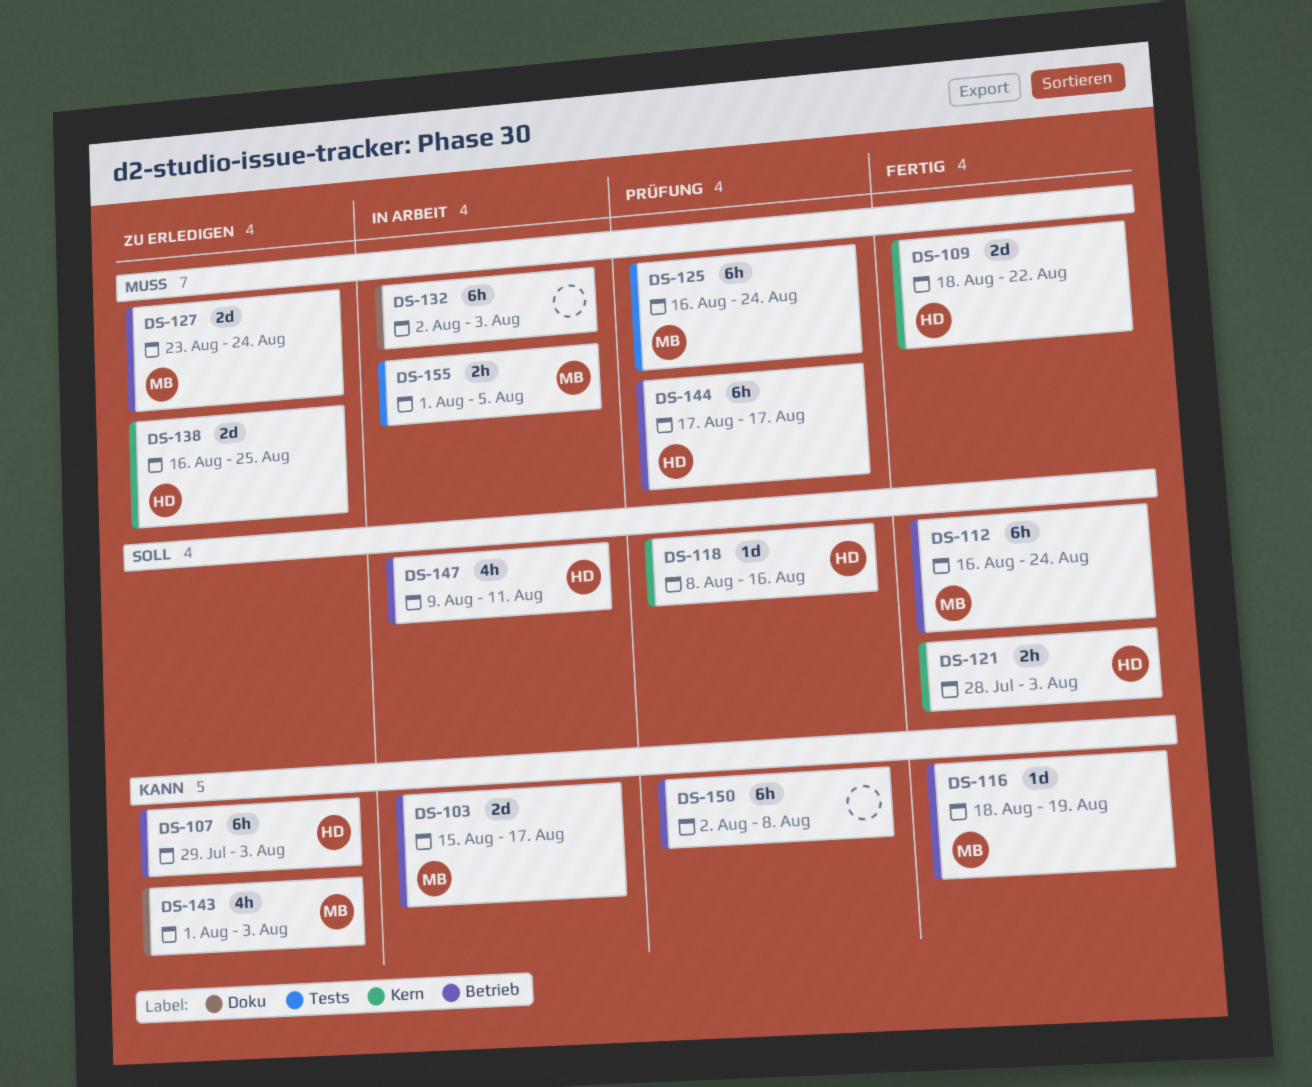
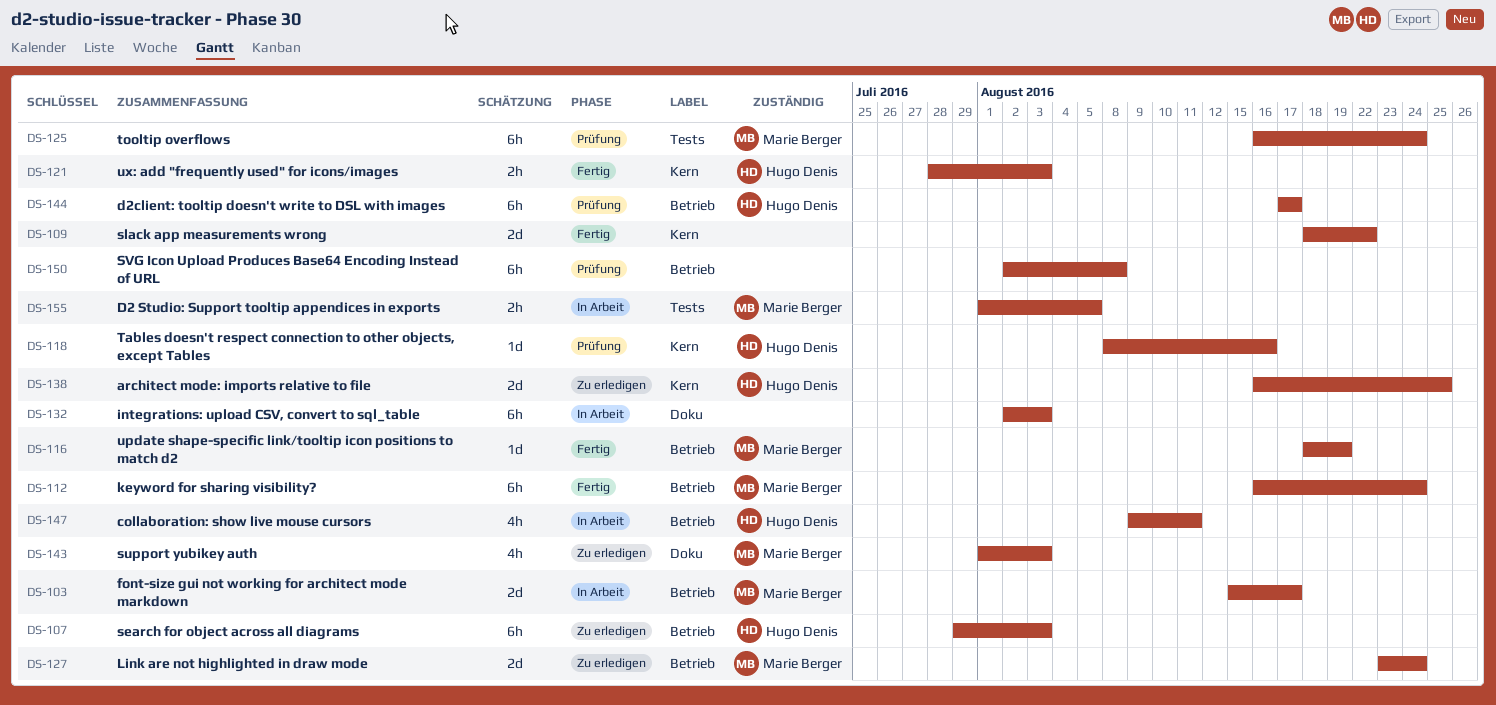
DS-109, owner: Hugo Denis -> none

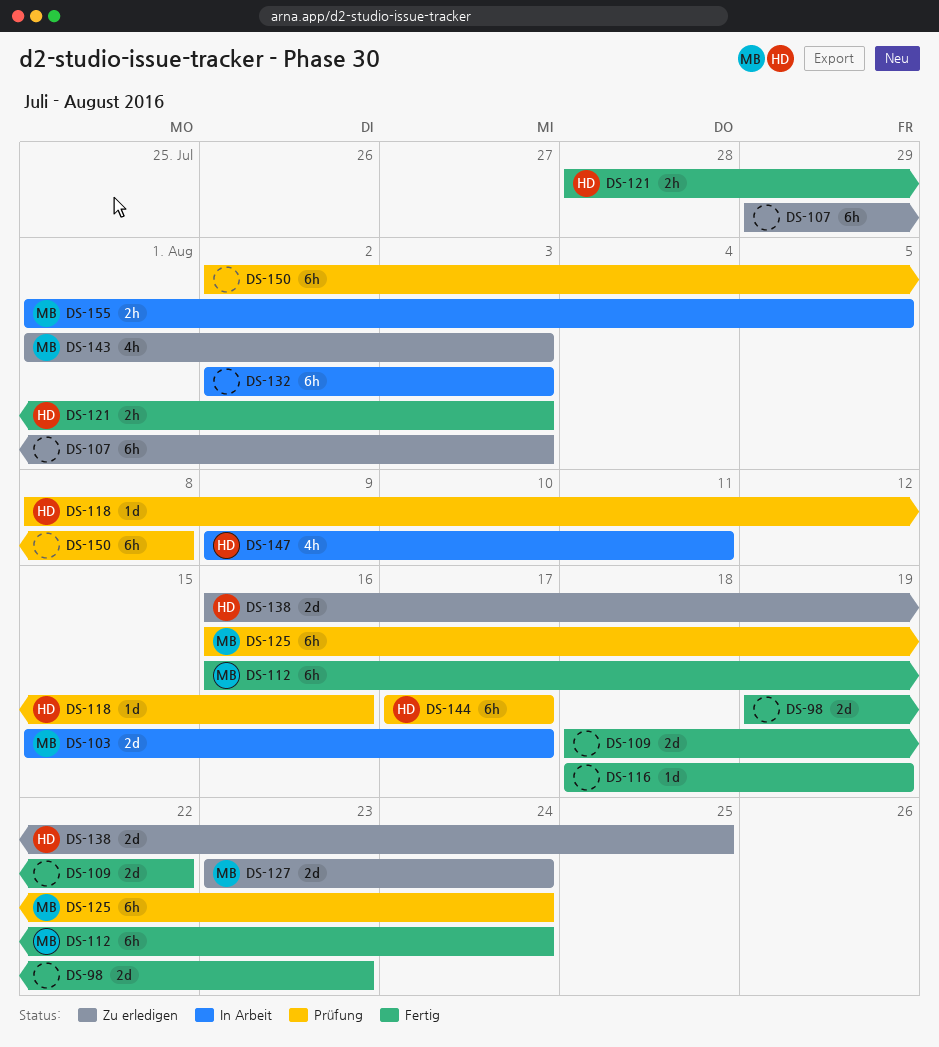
DS-98: none -> present
DS-107, owner: Hugo Denis -> none
DS-116, owner: Marie Berger -> none

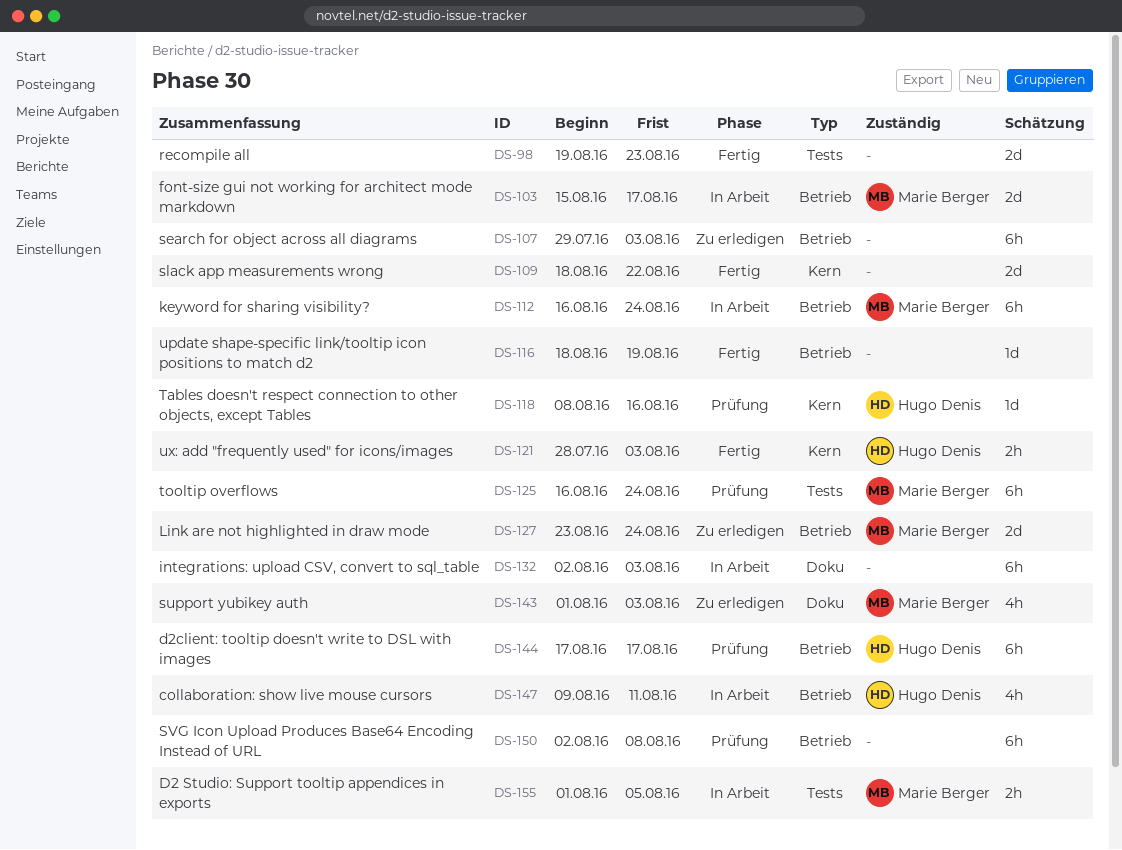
DS-112, status: Fertig -> In Arbeit
DS-138: present -> none

